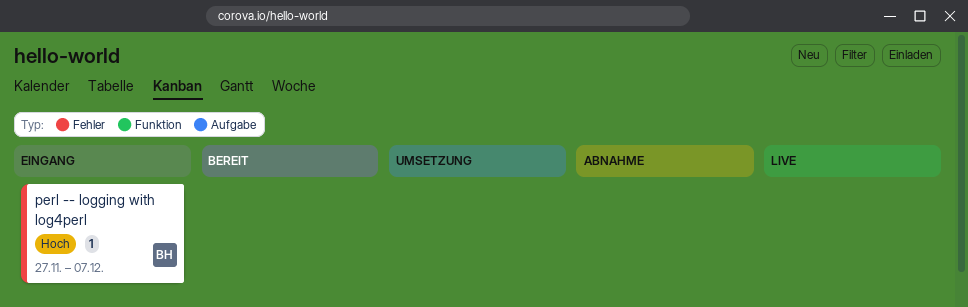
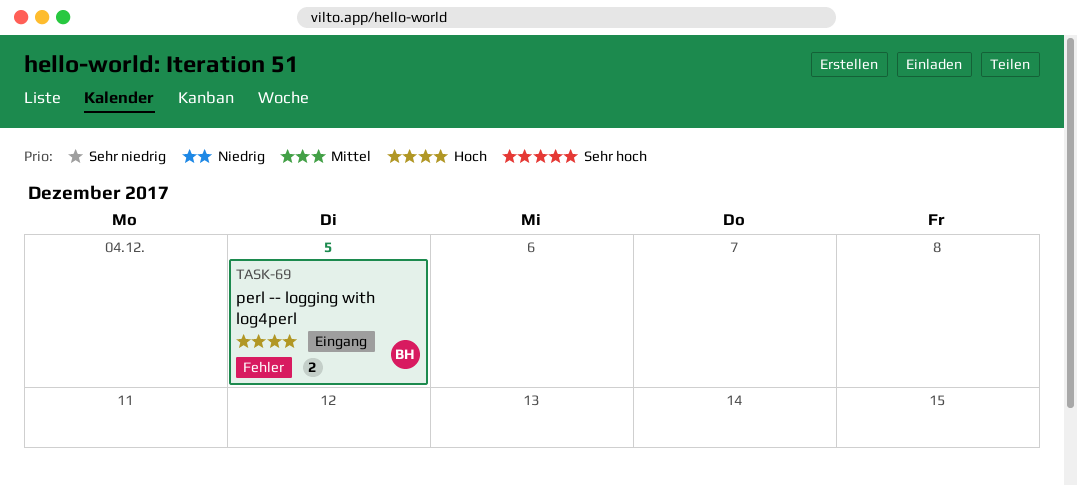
perl -- logging with log4perl, estimate: 1 -> 2
perl -- logging with log4perl, due: Dec 7 -> Dec 5

